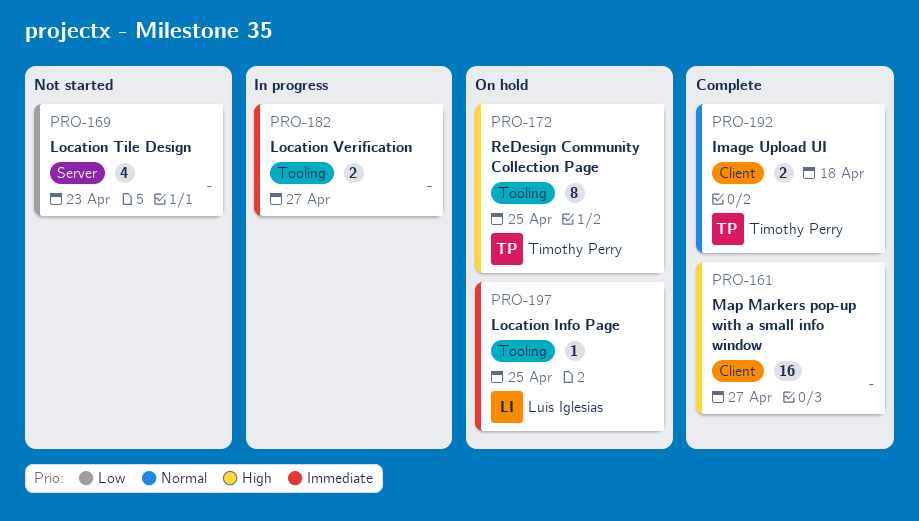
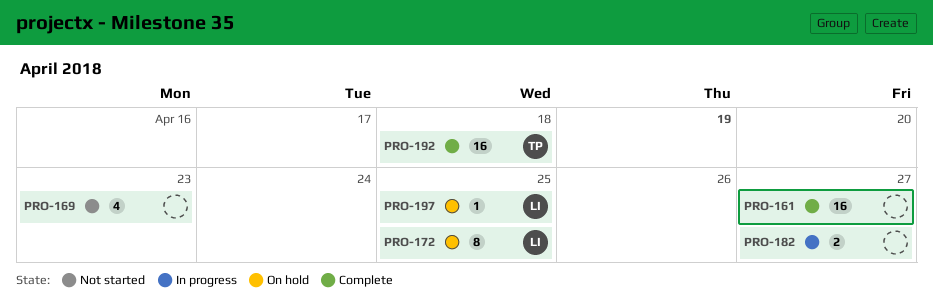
PRO-172, owner: Timothy Perry -> Luis Iglesias
PRO-192, estimate: 2 -> 16

